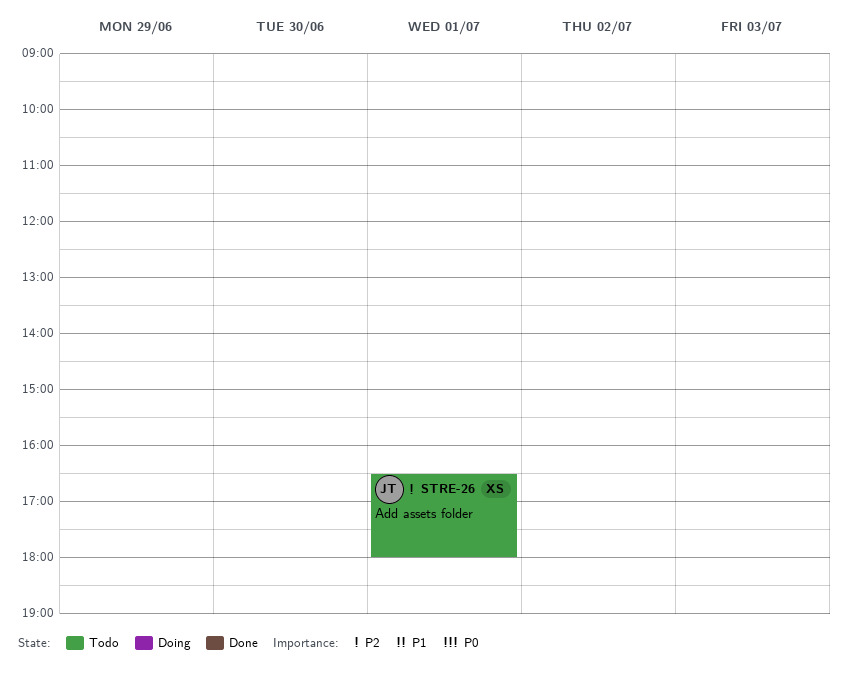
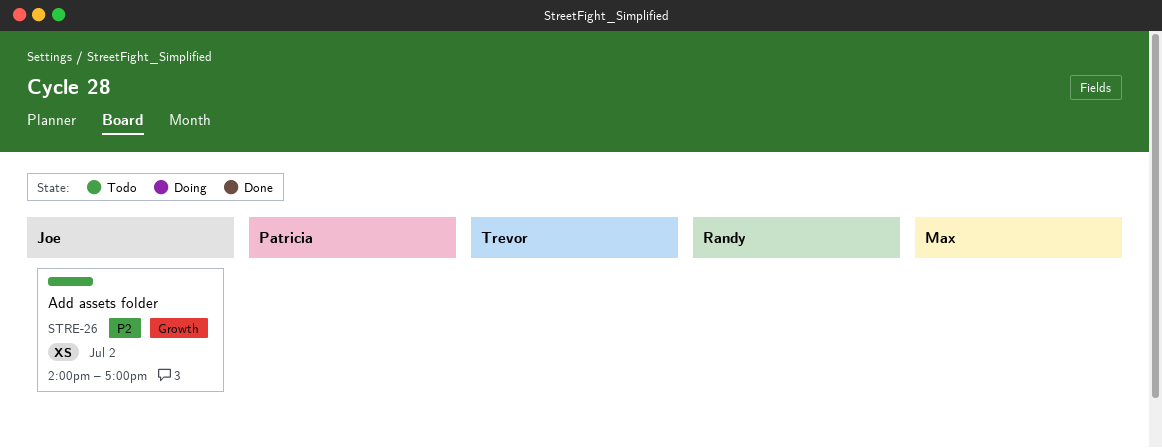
STRE-26, day: Jul 1 -> Jul 2
STRE-26, begins: 16:30 -> 14:00
STRE-26, ends: 18:00 -> 17:00

